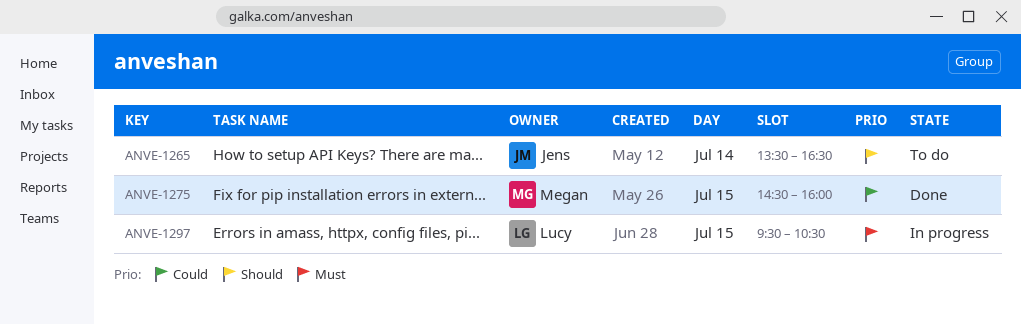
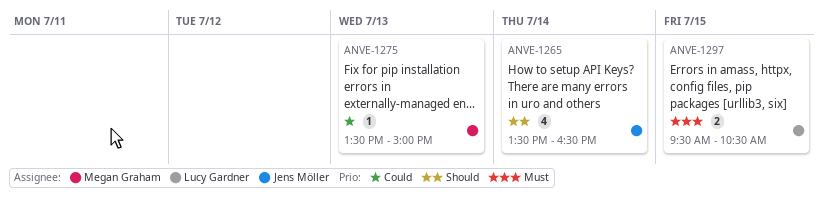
ANVE-1275, day: Jul 15 -> Jul 13
ANVE-1275, begins: 14:30 -> 13:30
ANVE-1275, ends: 16:00 -> 15:00

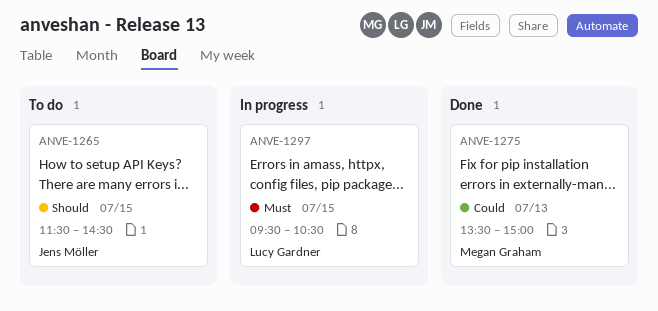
ANVE-1265, day: Jul 14 -> Jul 15
ANVE-1265, begins: 13:30 -> 11:30
ANVE-1265, ends: 16:30 -> 14:30

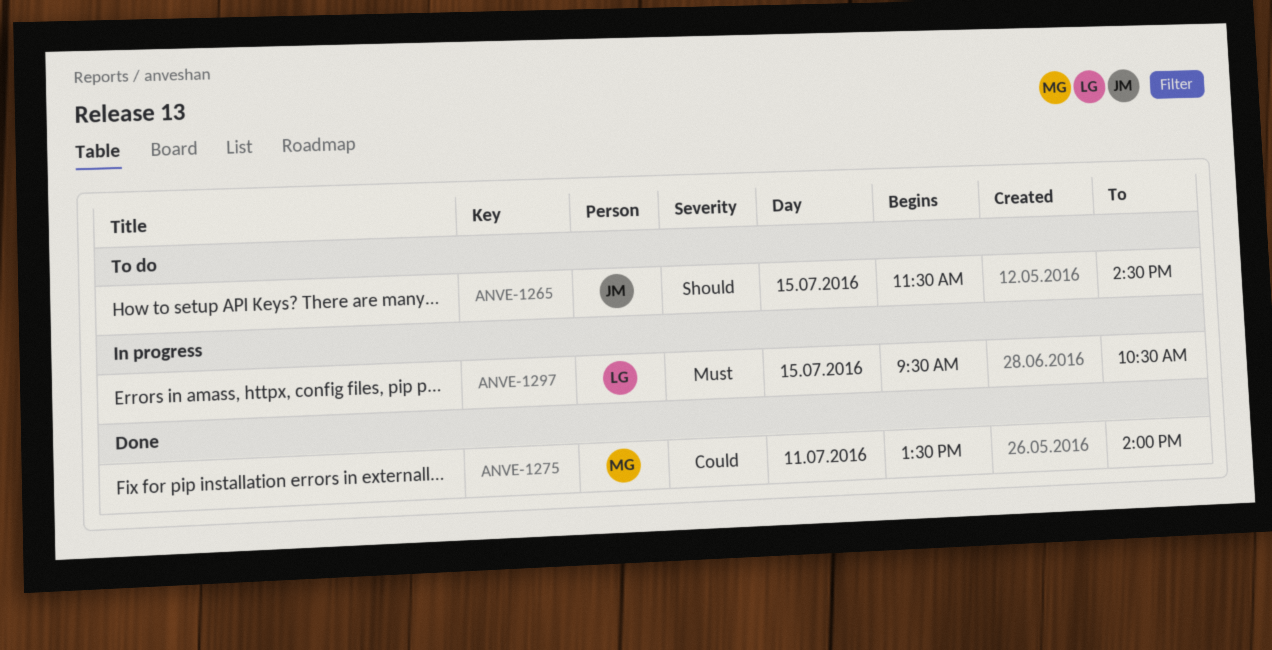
ANVE-1275, day: Jul 13 -> Jul 11
ANVE-1275, ends: 15:00 -> 14:00

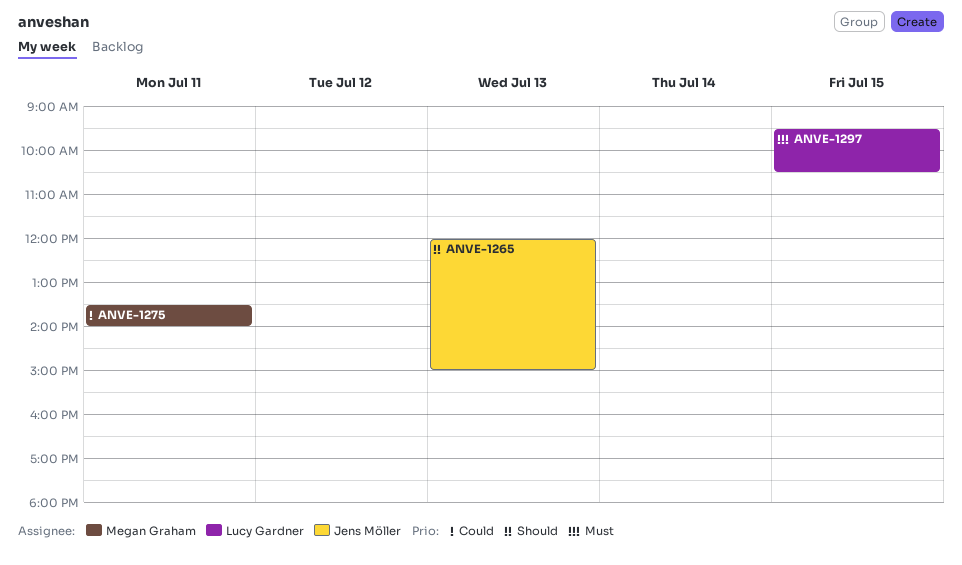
ANVE-1265, day: Jul 15 -> Jul 13
ANVE-1265, begins: 11:30 -> 12:00
ANVE-1265, ends: 14:30 -> 15:00

